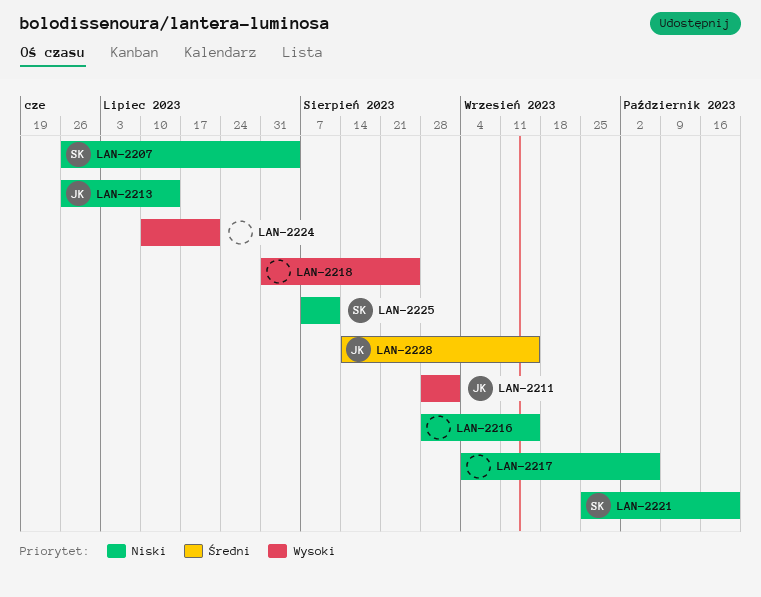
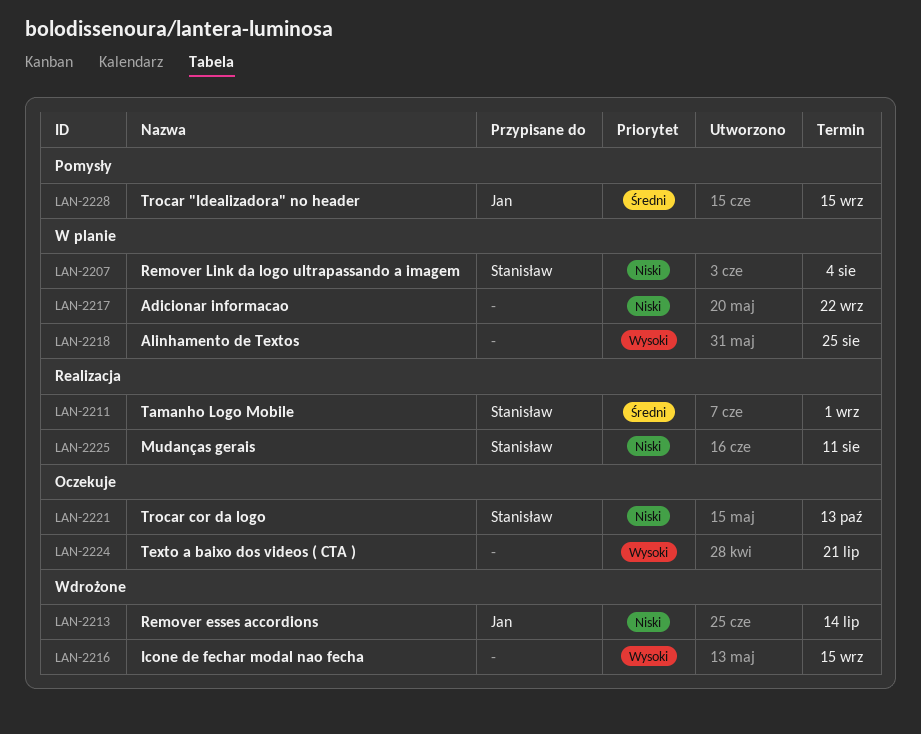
LAN-2211, owner: Jan -> Stanisław
LAN-2211, priority: Wysoki -> Średni
LAN-2216, priority: Niski -> Wysoki
LAN-2217, due: Oct 6 -> Sep 22
LAN-2221, due: Oct 20 -> Oct 13

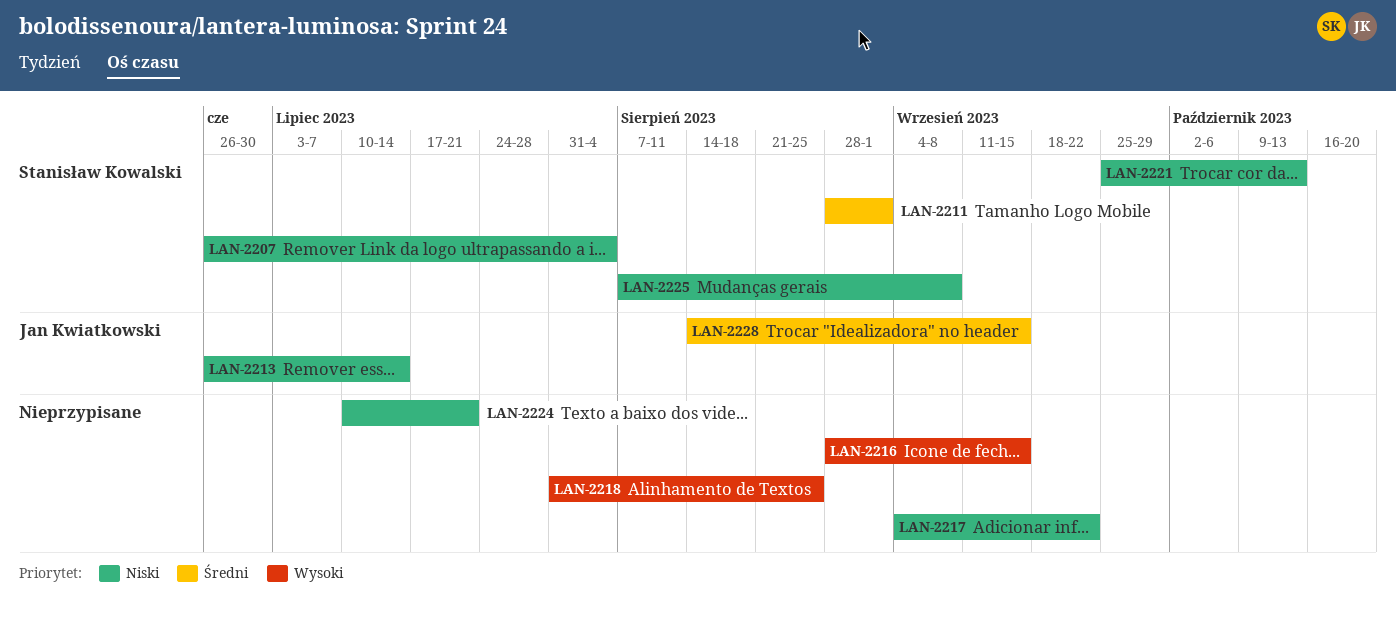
LAN-2224, priority: Wysoki -> Niski
LAN-2225, due: Aug 11 -> Sep 8

